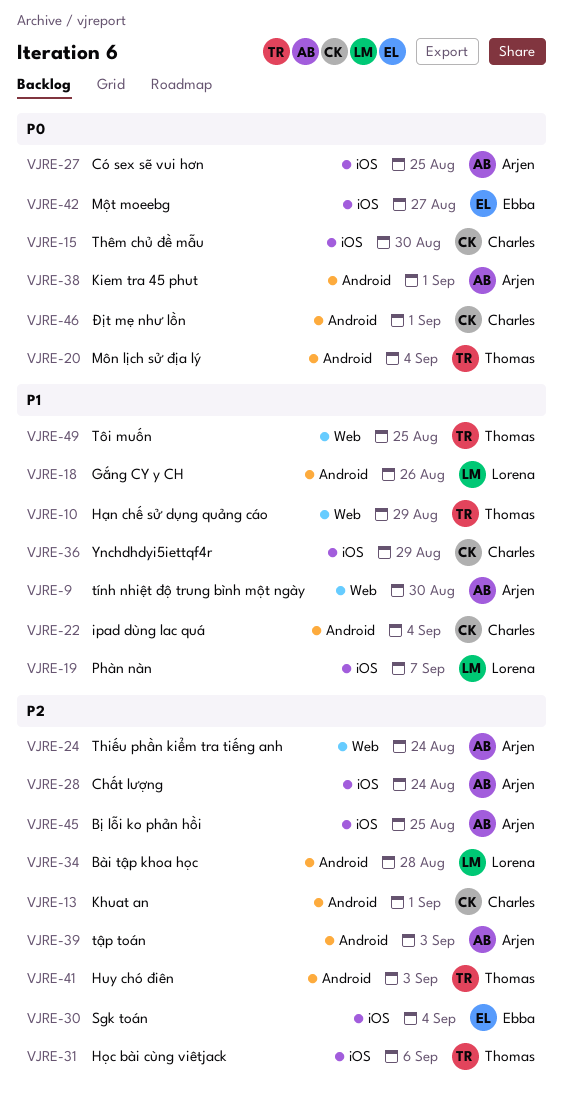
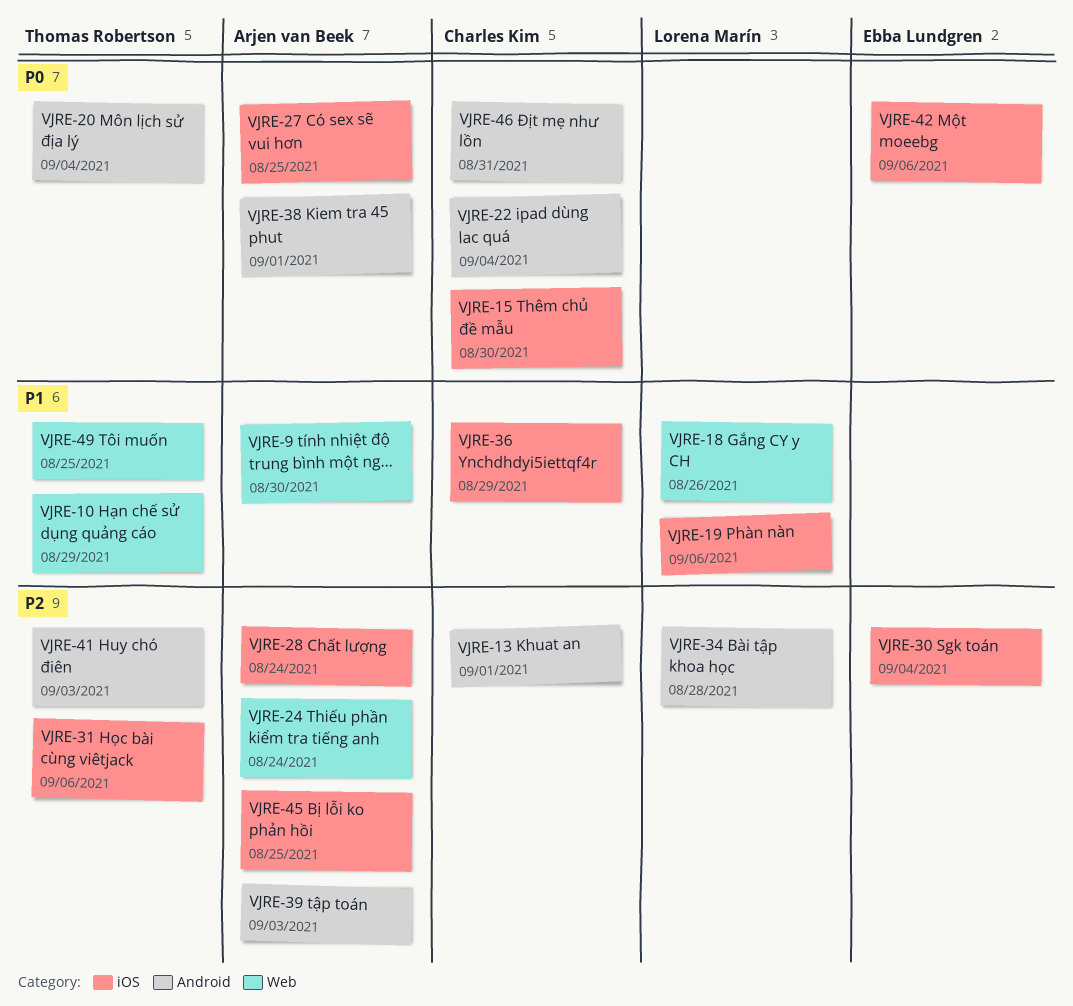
VJRE-18, label: Android -> Web
VJRE-19, due: Sep 7 -> Sep 6
VJRE-22, priority: P1 -> P0
VJRE-42, due: Aug 27 -> Sep 6
VJRE-46, due: Sep 1 -> Aug 31

